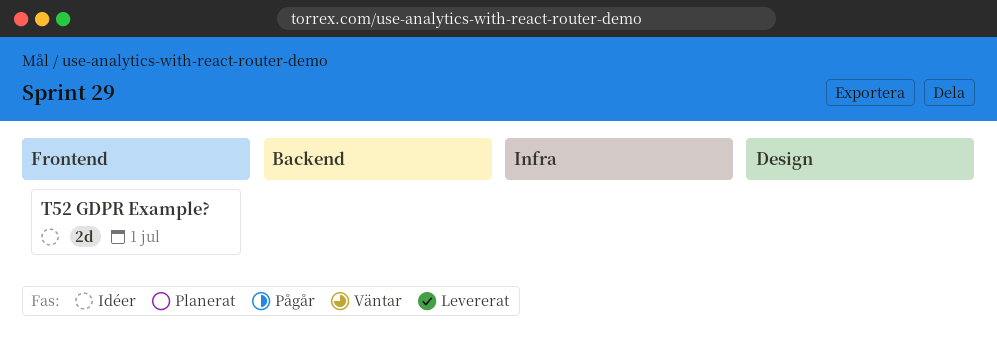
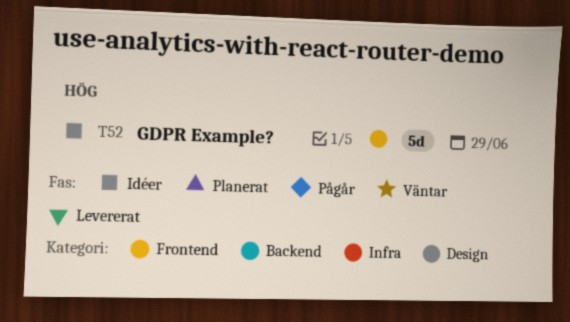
T52, estimate: 2d -> 5d
T52, due: Jul 1 -> Jun 29

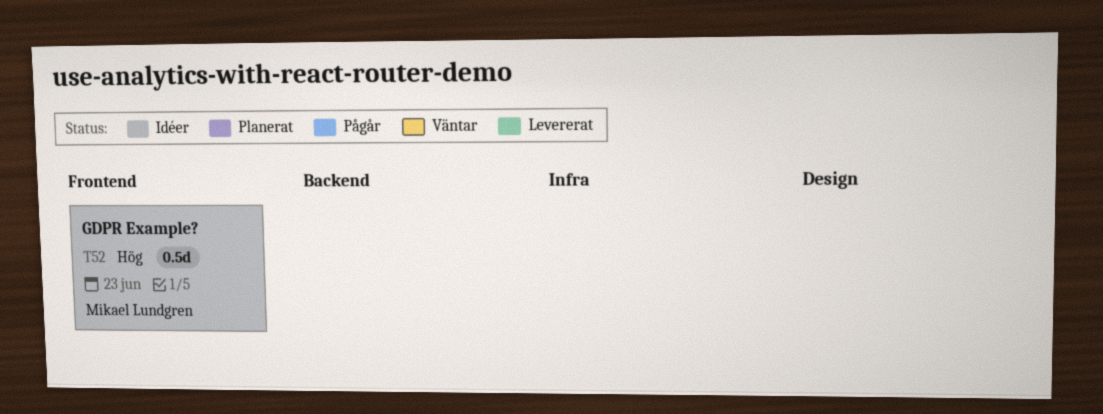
T52, estimate: 5d -> 0.5d
T52, due: Jun 29 -> Jun 23

